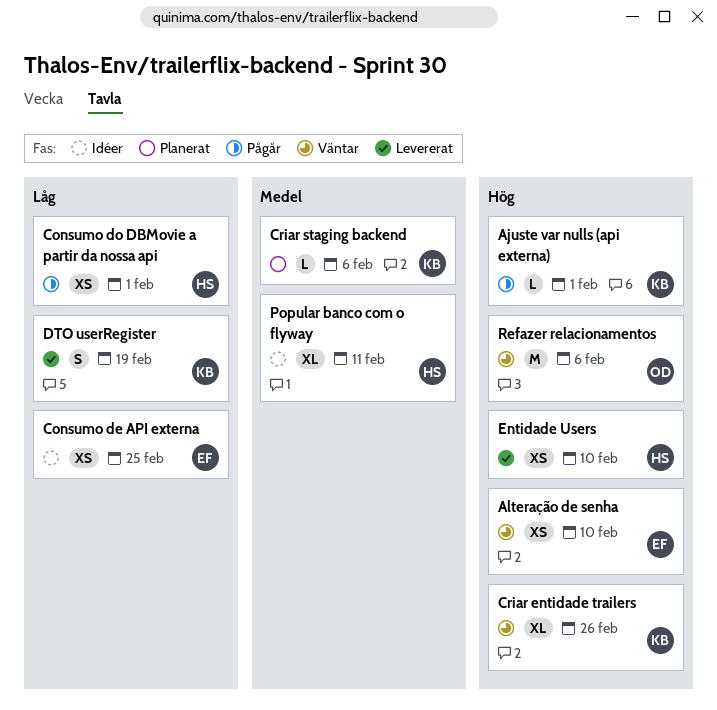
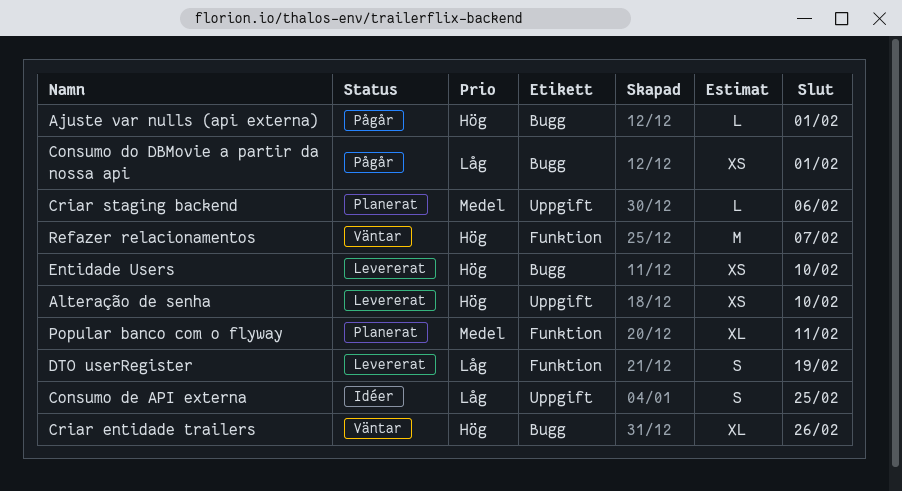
Alteração de senha, status: Väntar -> Levererat
Consumo de API externa, estimate: XS -> S
Popular banco com o flyway, status: Idéer -> Planerat
Refazer relacionamentos, due: Feb 6 -> Feb 7

